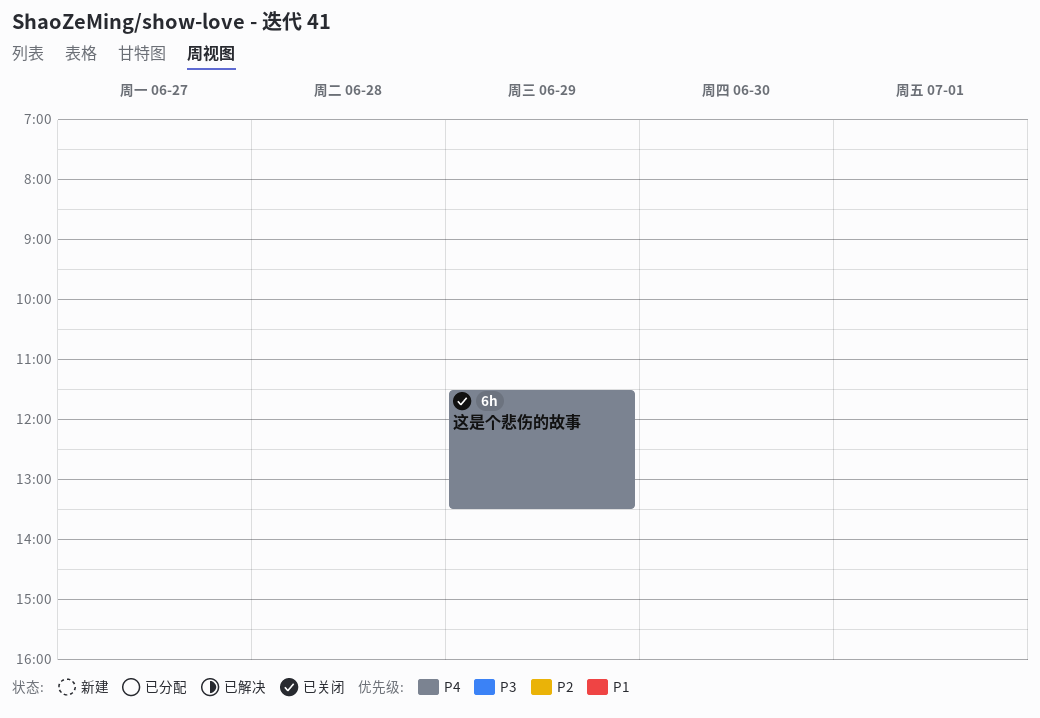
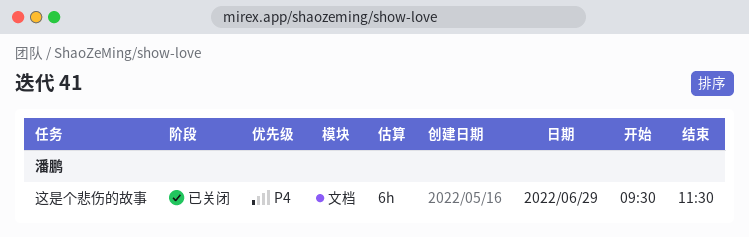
这是个悲伤的故事, begins: 11:30 -> 09:30
这是个悲伤的故事, ends: 13:30 -> 11:30

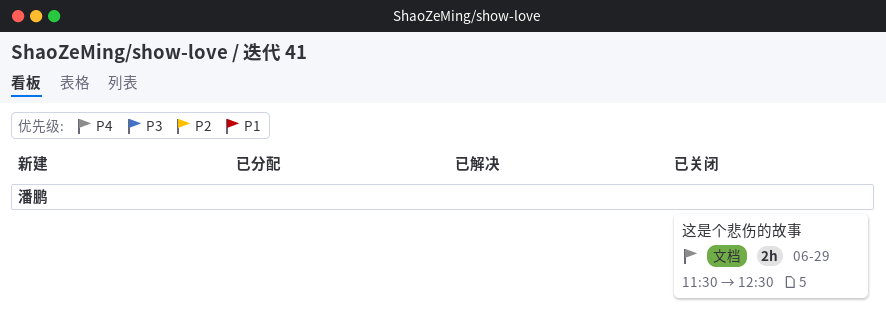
这是个悲伤的故事, estimate: 6h -> 2h
这是个悲伤的故事, begins: 09:30 -> 11:30
这是个悲伤的故事, ends: 11:30 -> 12:30

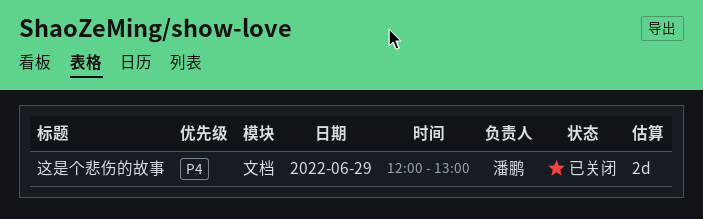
这是个悲伤的故事, estimate: 2h -> 2d
这是个悲伤的故事, begins: 11:30 -> 12:00
这是个悲伤的故事, ends: 12:30 -> 13:00

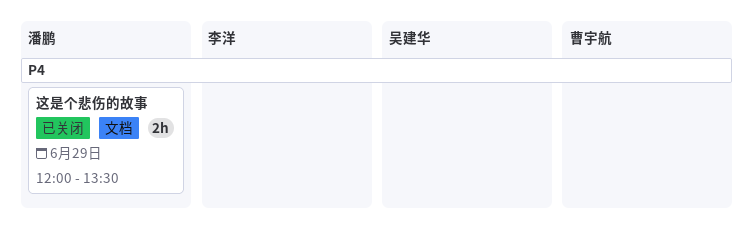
这是个悲伤的故事, estimate: 2d -> 2h
这是个悲伤的故事, ends: 13:00 -> 13:30

